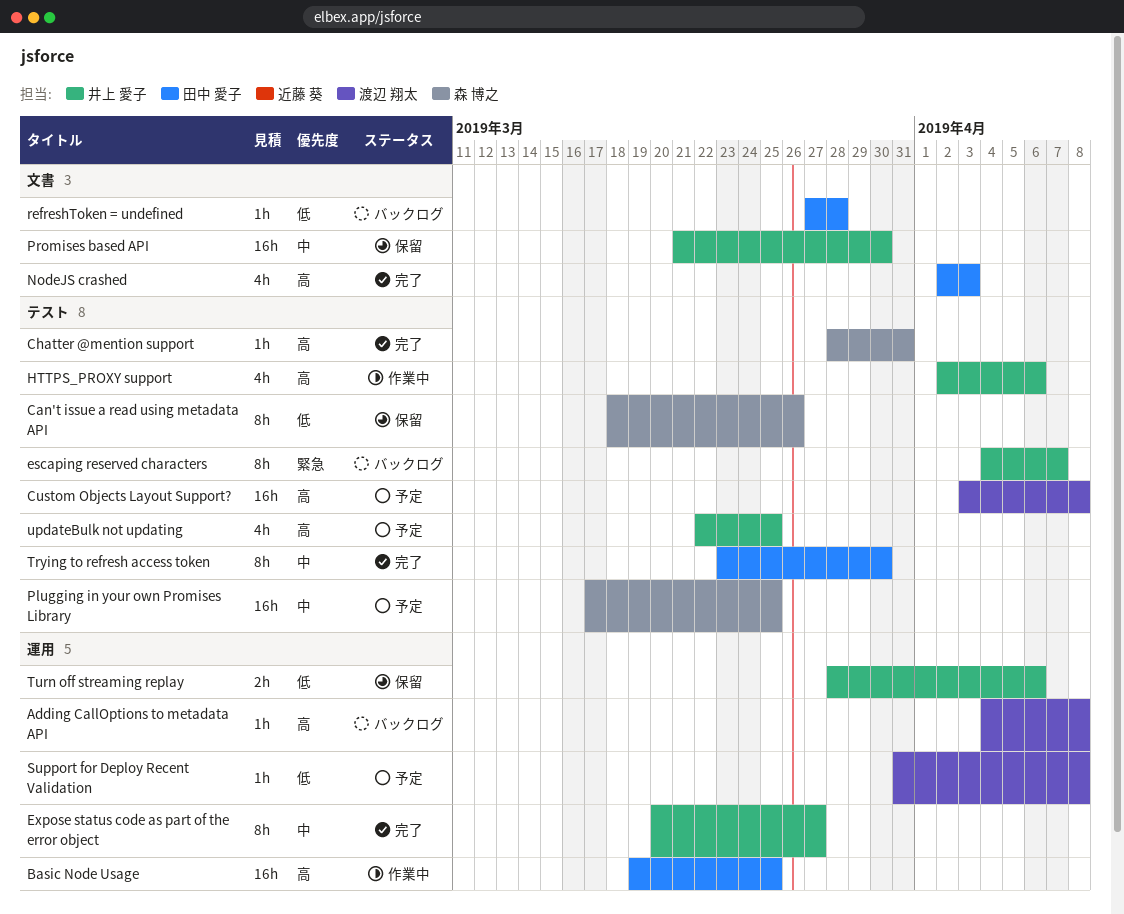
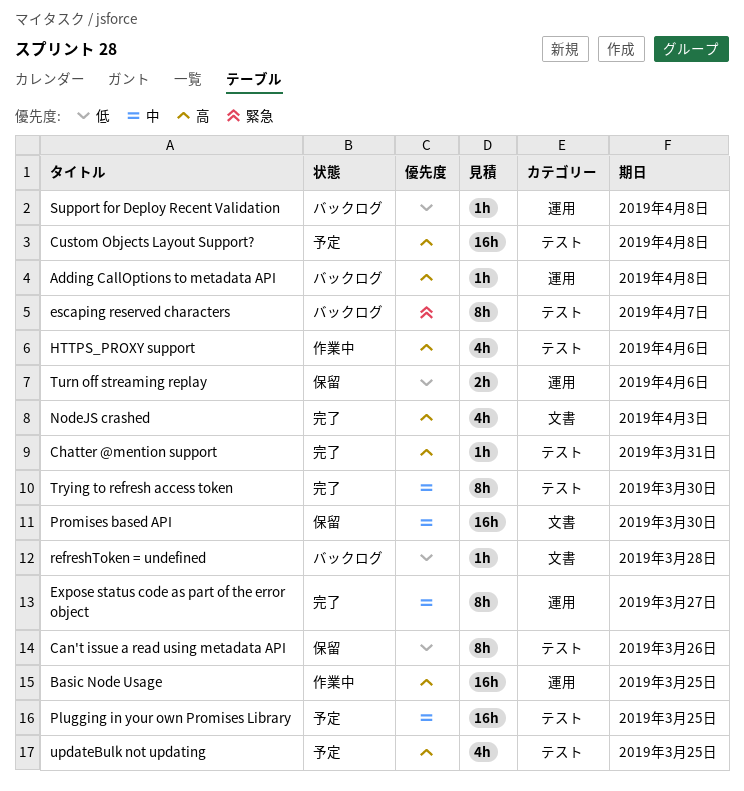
Support for Deploy Recent Validation, status: 予定 -> バックログ

